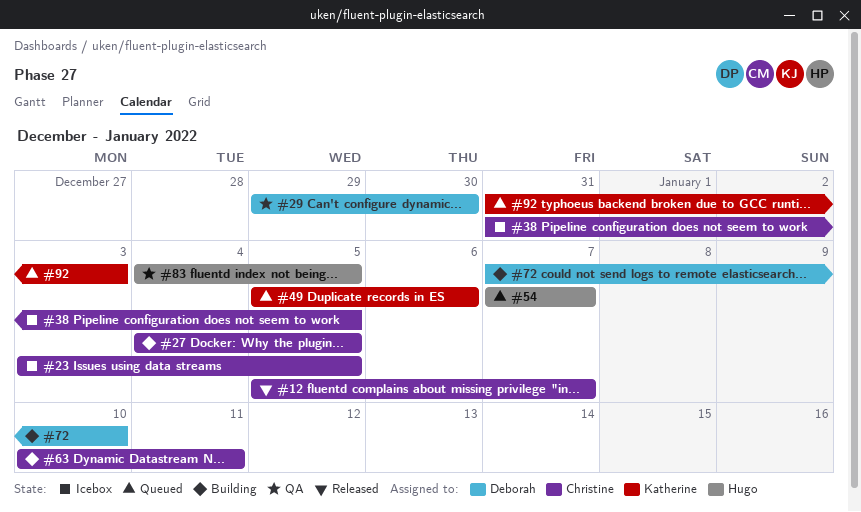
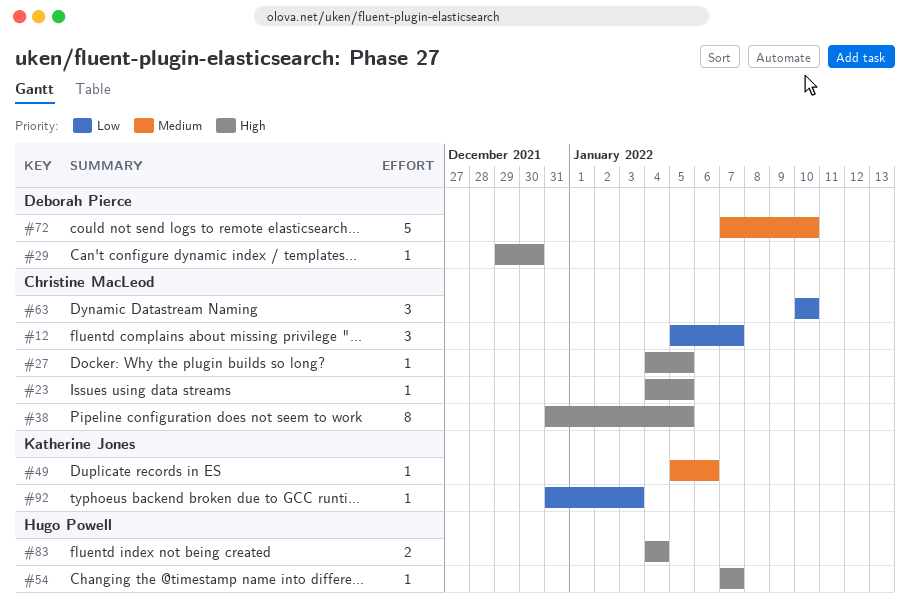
#23, start: Jan 3 -> Jan 4
#63, due: Jan 11 -> Jan 10
#83, due: Jan 5 -> Jan 4

